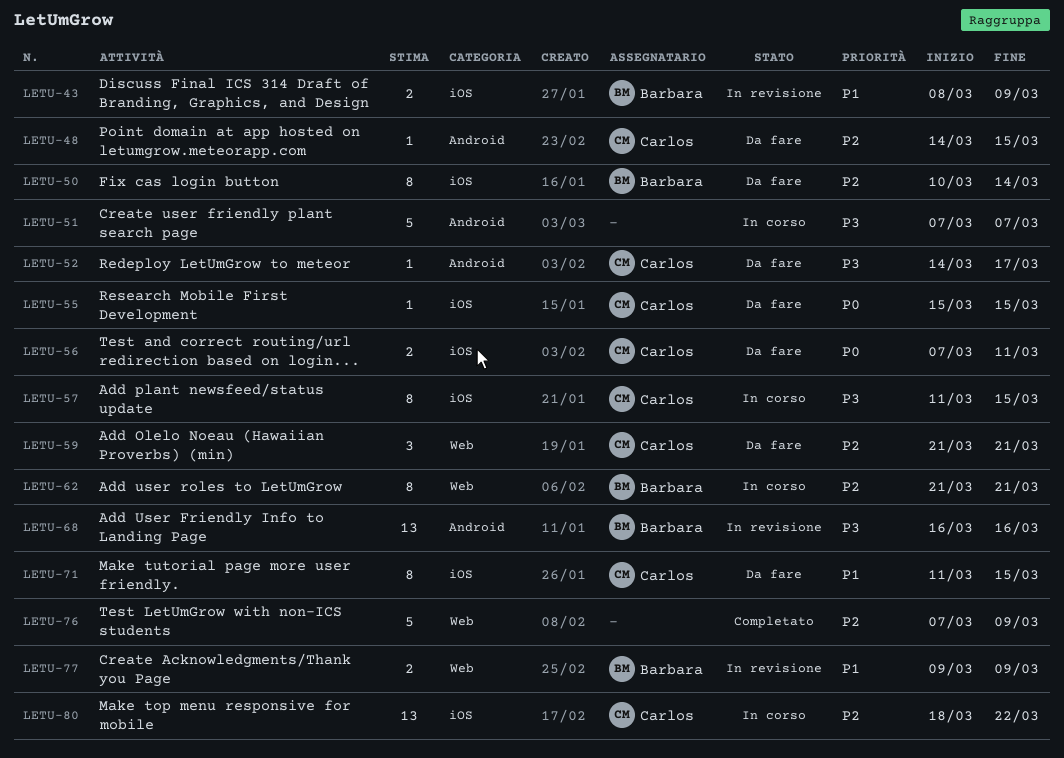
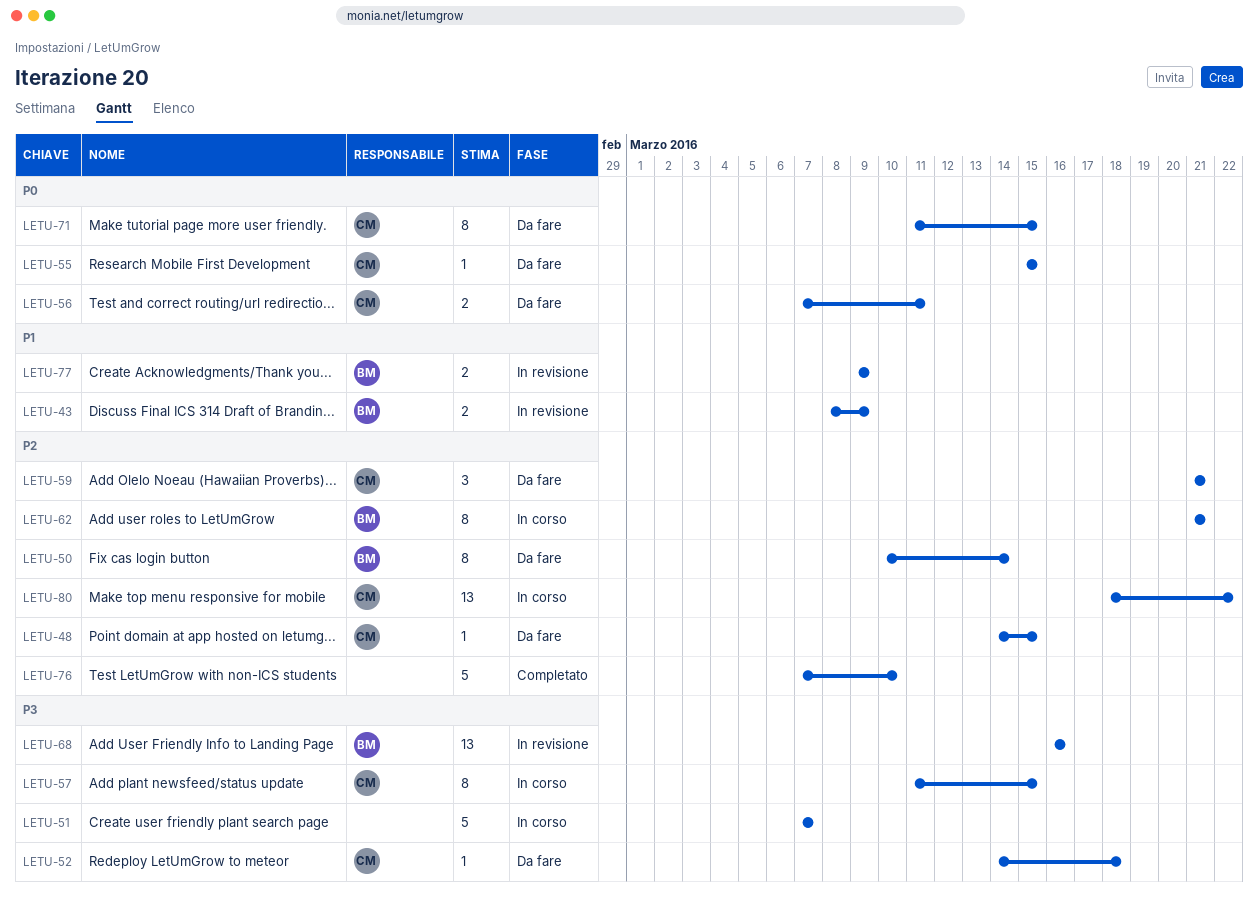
LETU-52, due: Mar 17 -> Mar 18
LETU-71, priority: P1 -> P0
LETU-76, due: Mar 9 -> Mar 10

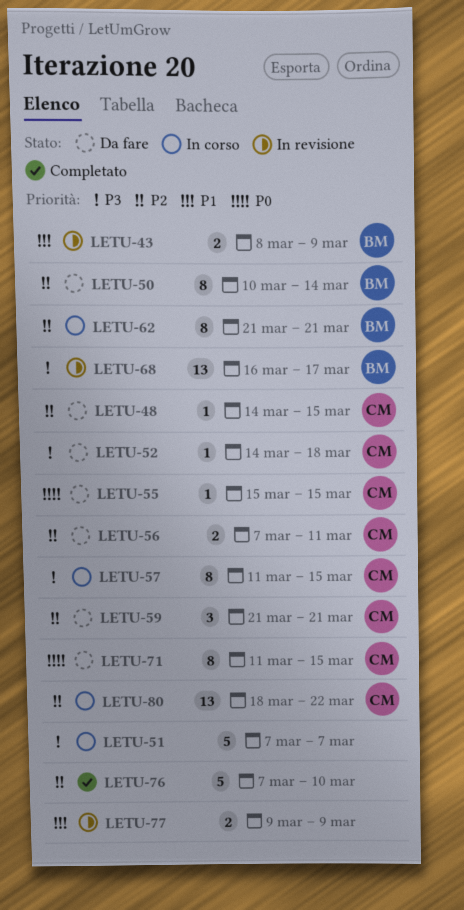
LETU-56, priority: P0 -> P2
LETU-68, due: Mar 16 -> Mar 17
LETU-77, owner: BM -> none

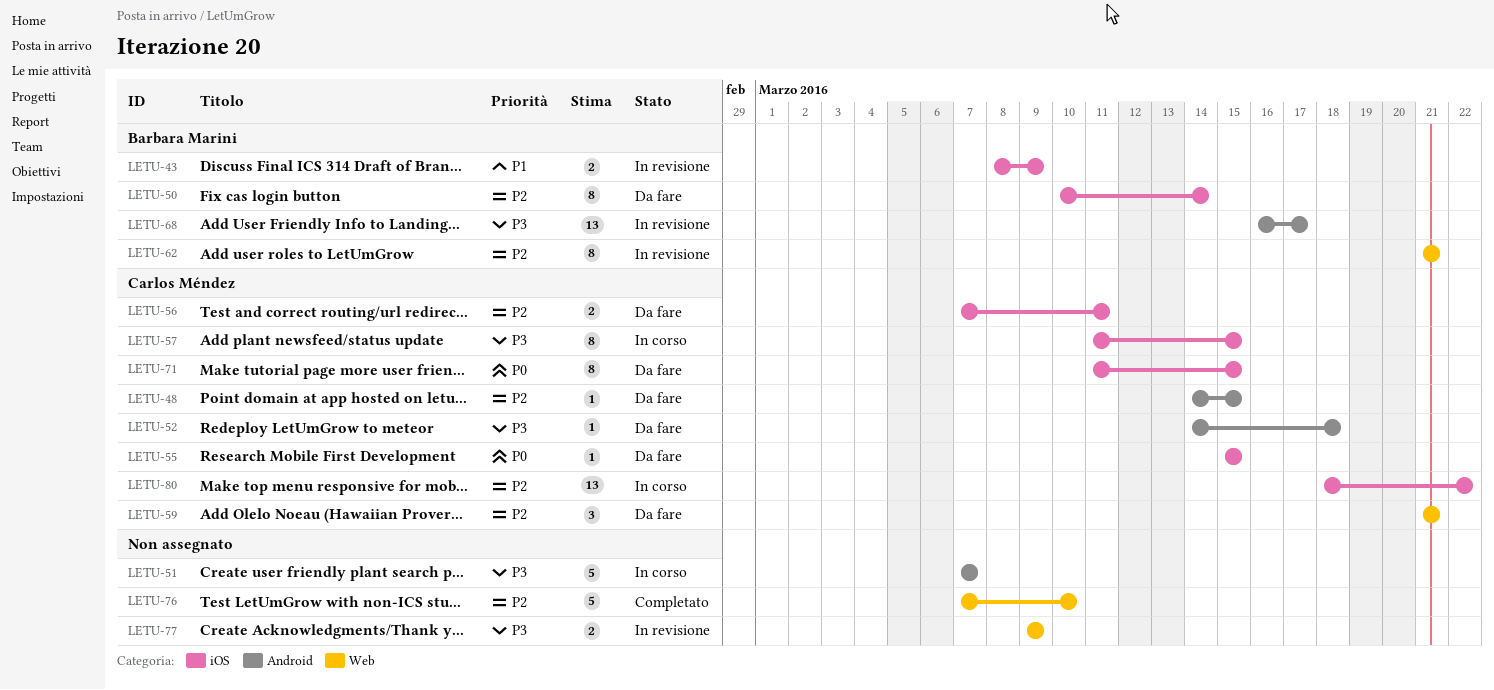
LETU-62, status: In corso -> In revisione
LETU-77, priority: P1 -> P3

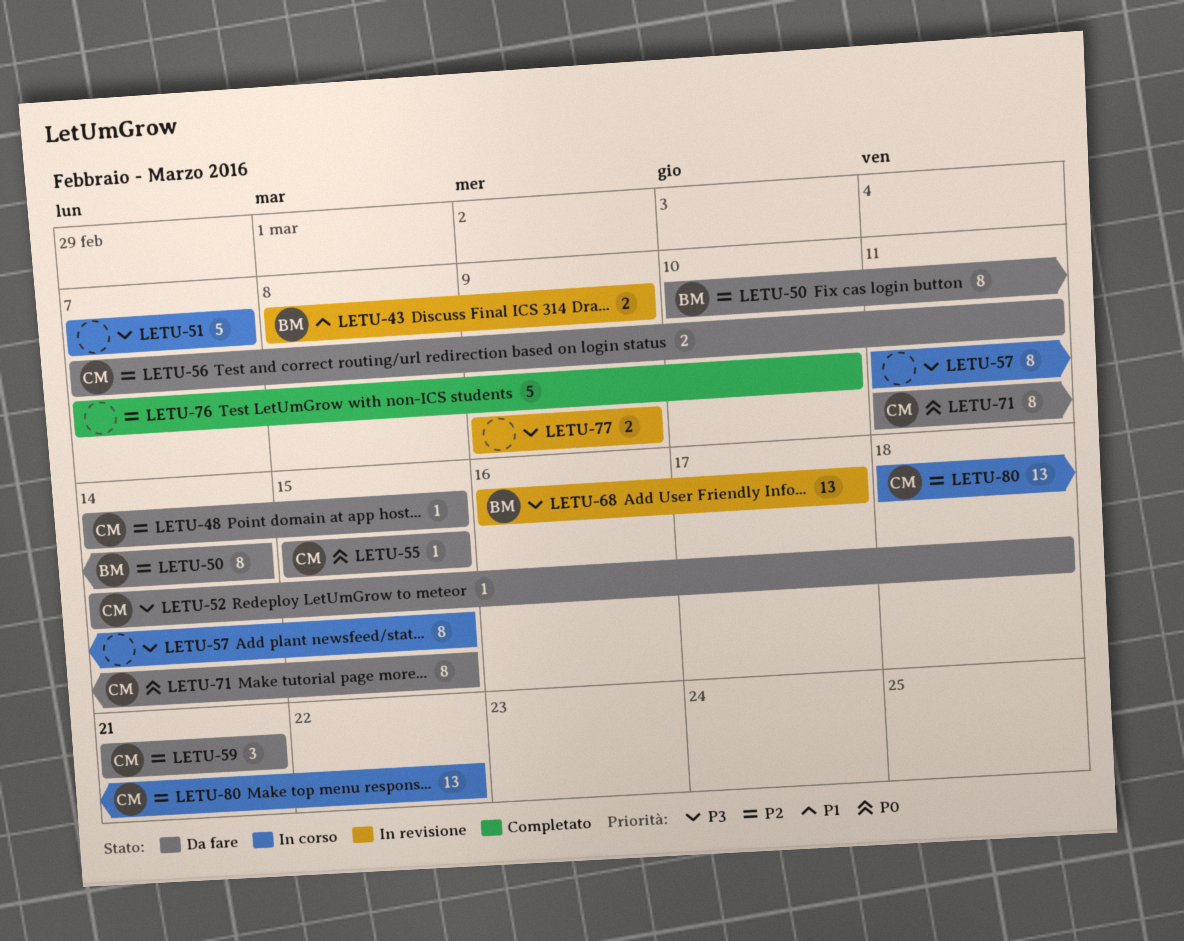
LETU-57, owner: Carlos Méndez -> none
LETU-62: present -> none

